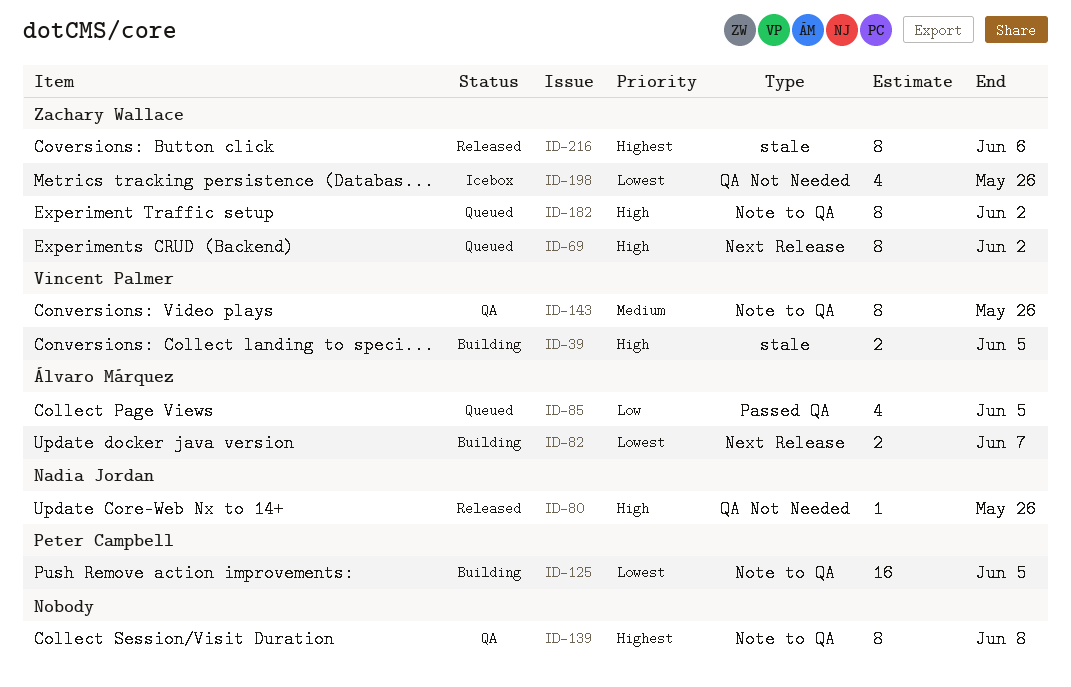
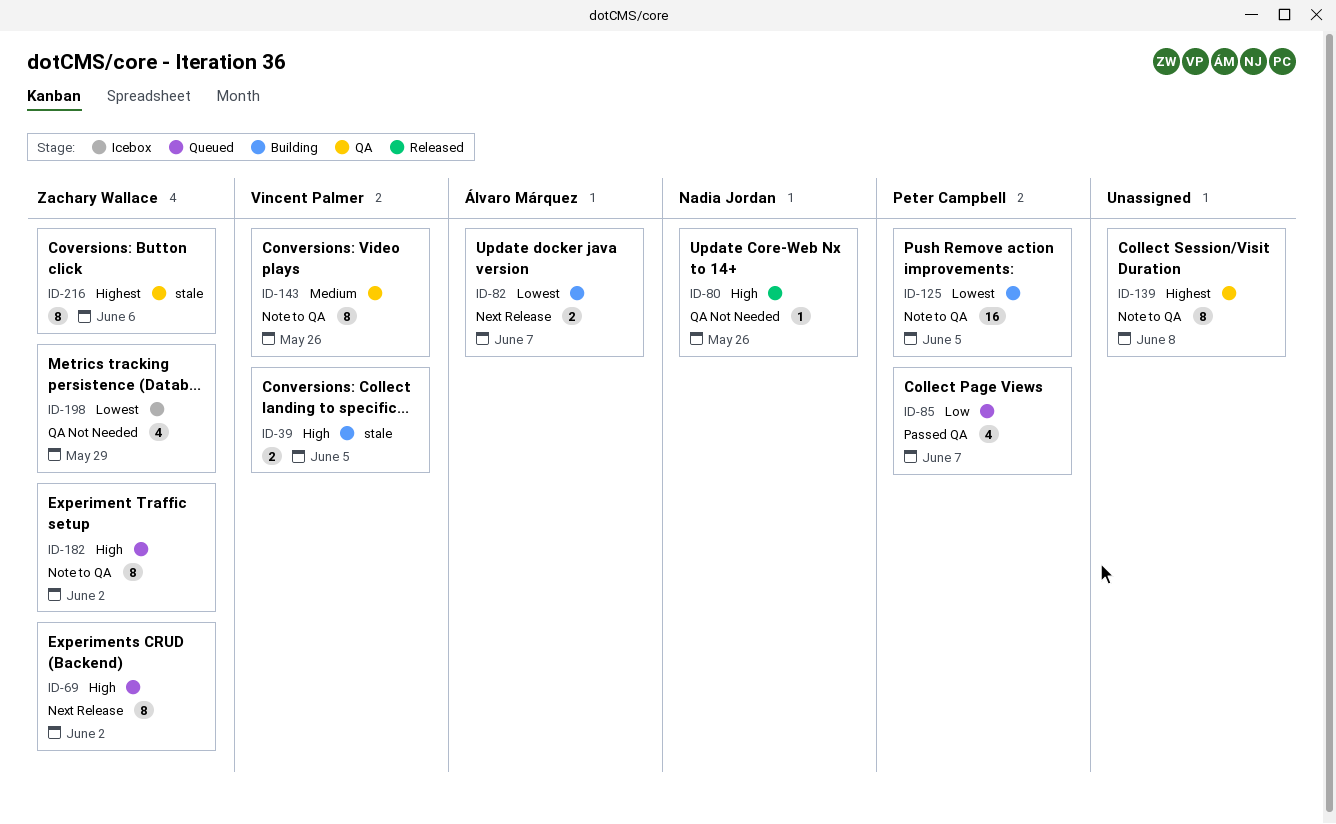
ID-85, owner: Álvaro Márquez -> Peter Campbell
ID-85, due: Jun 5 -> Jun 7
ID-198, due: May 26 -> May 29
ID-216, status: Released -> QA

